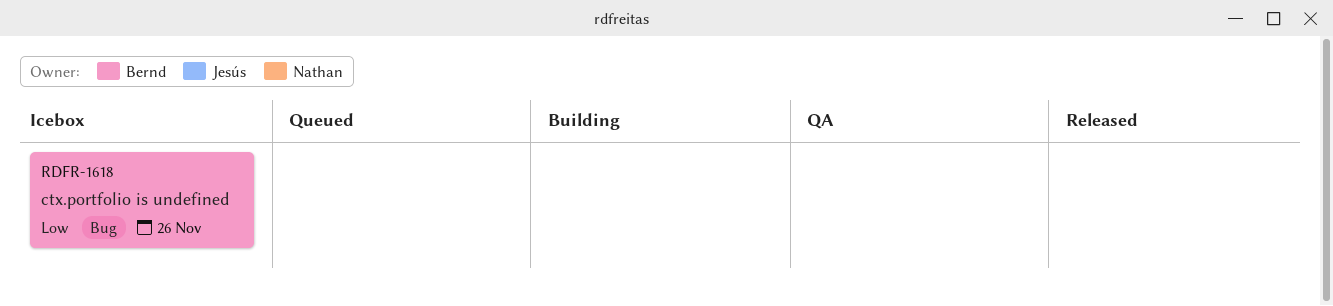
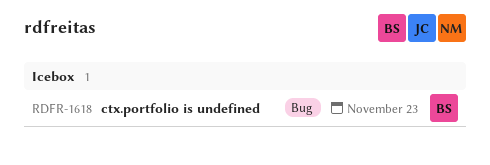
RDFR-1618, due: Nov 26 -> Nov 23

